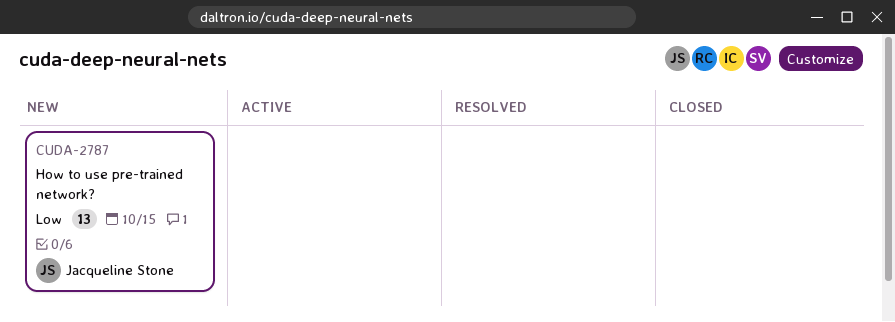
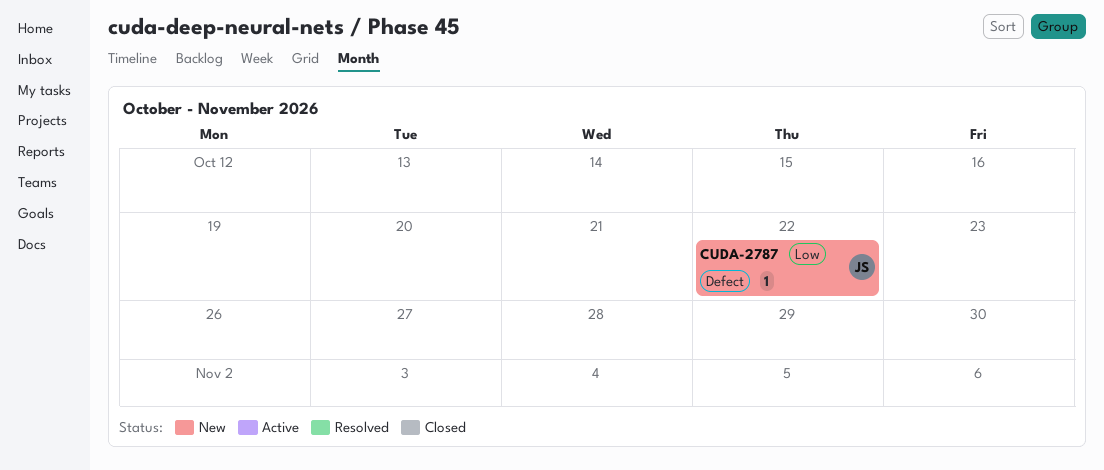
CUDA-2787, estimate: 13 -> 1
CUDA-2787, due: Oct 15 -> Oct 22

